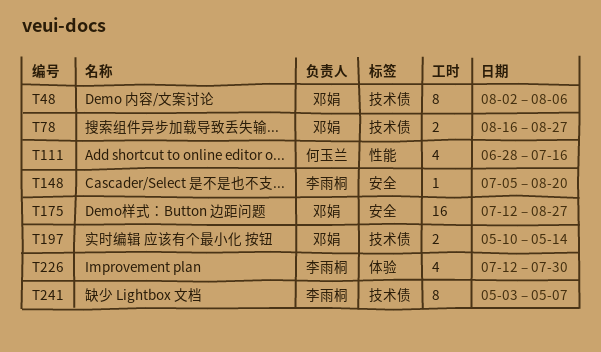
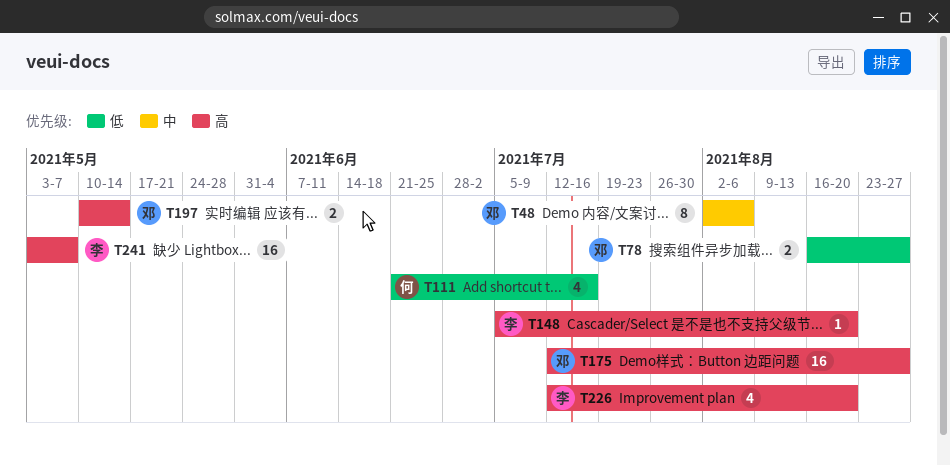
T111, start: Jun 28 -> Jun 21
T226, due: Jul 30 -> Aug 20
T241, estimate: 8 -> 16

